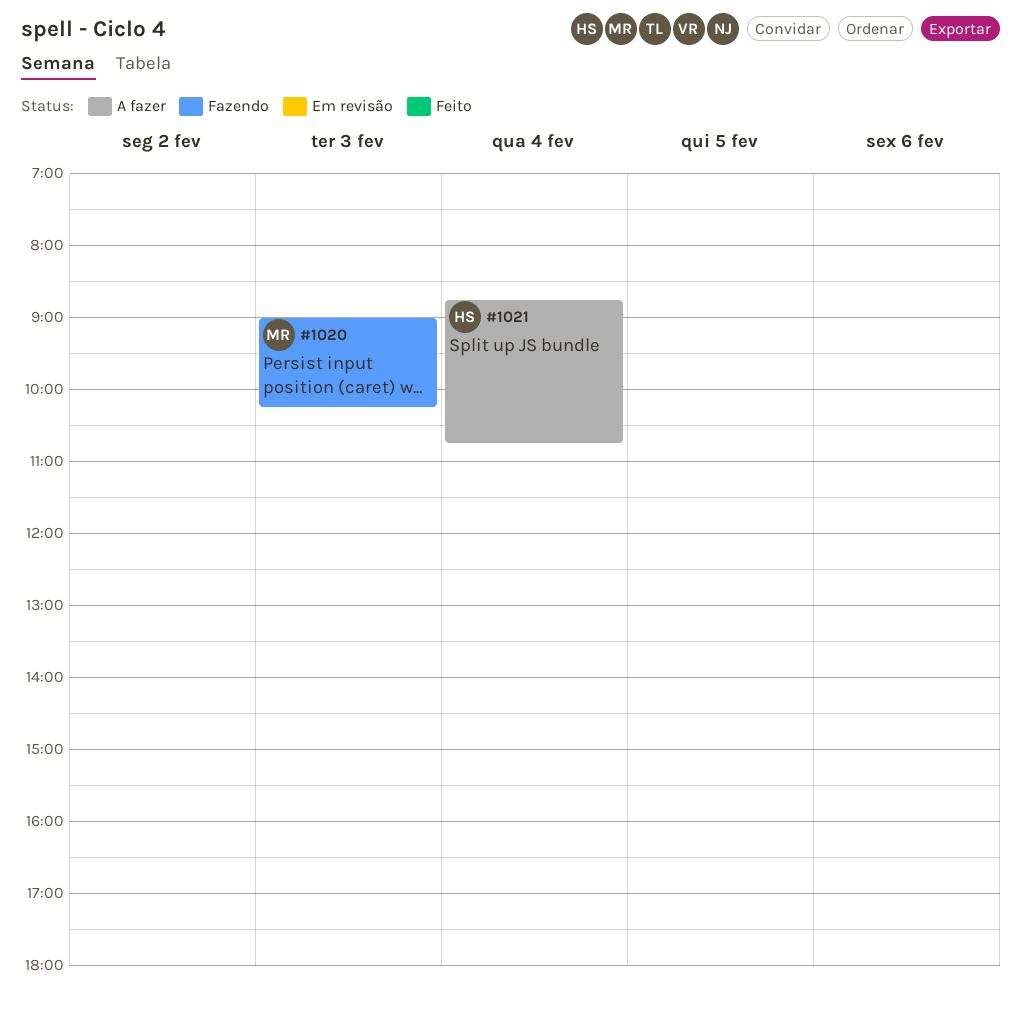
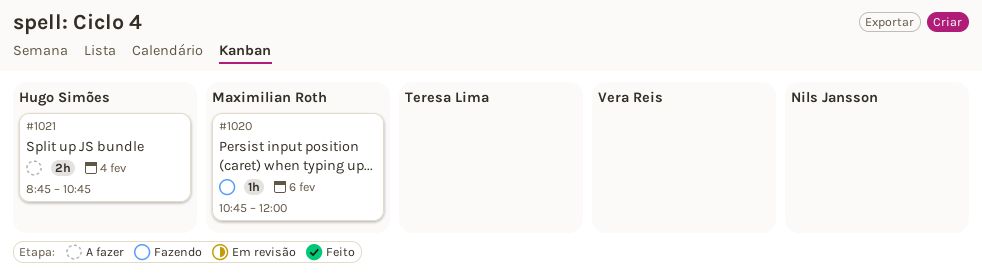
#1020, day: Feb 3 -> Feb 6
#1020, begins: 09:00 -> 10:45
#1020, ends: 10:15 -> 12:00

